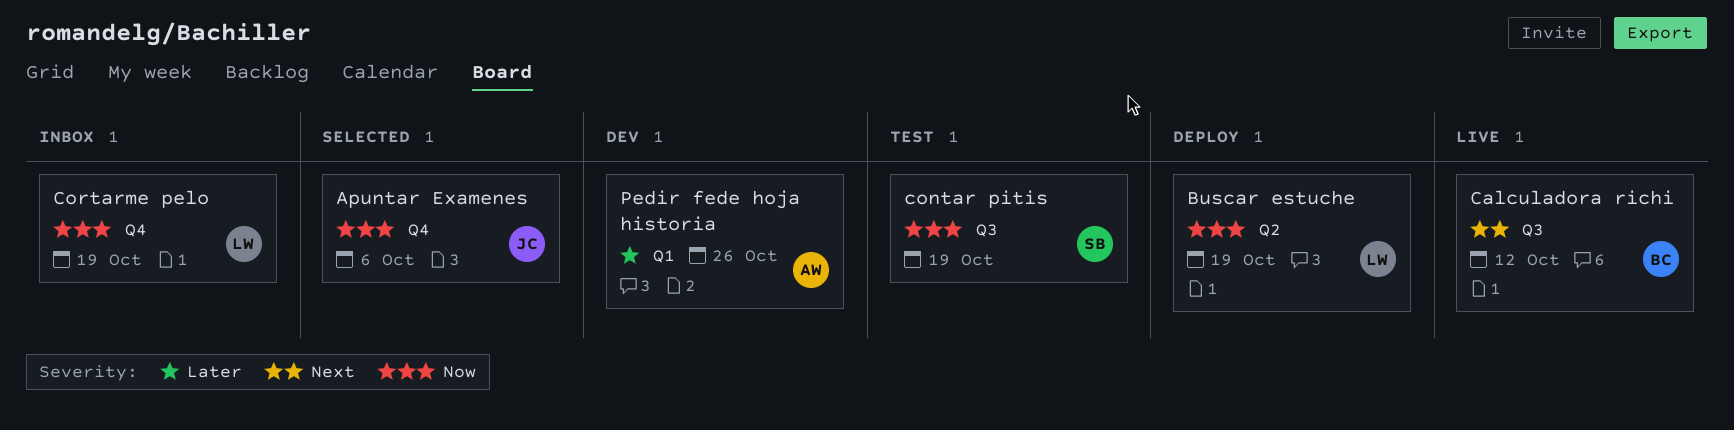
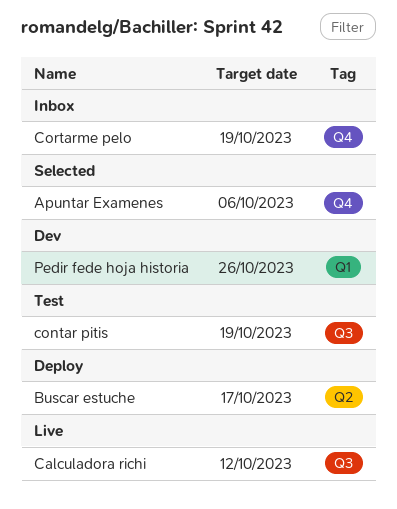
Buscar estuche, due: Oct 19 -> Oct 17

